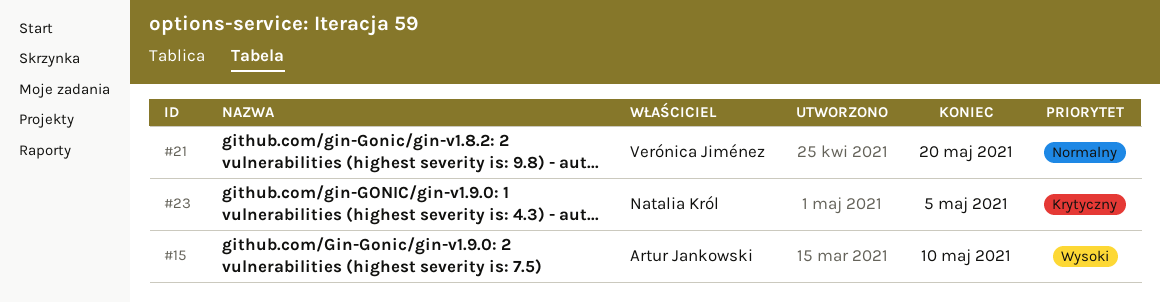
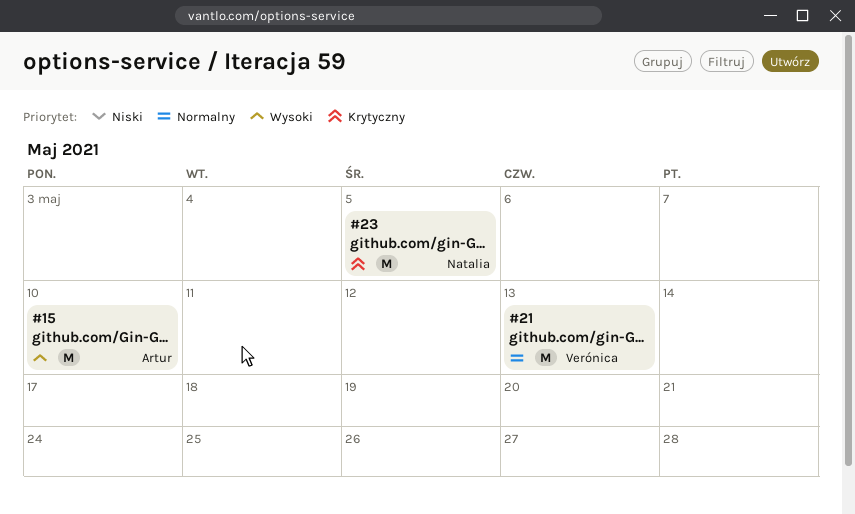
#21, due: May 20 -> May 13

